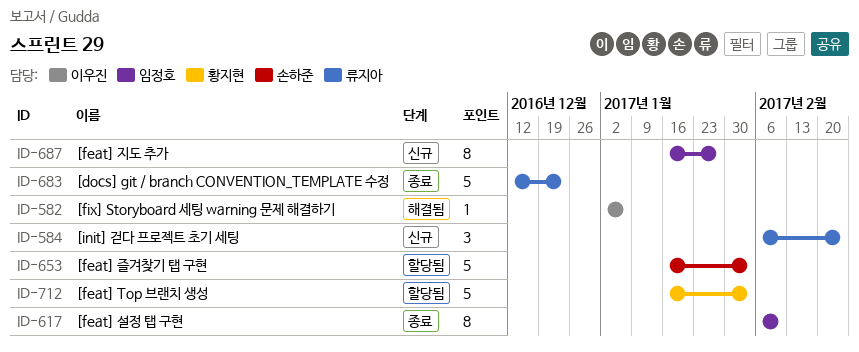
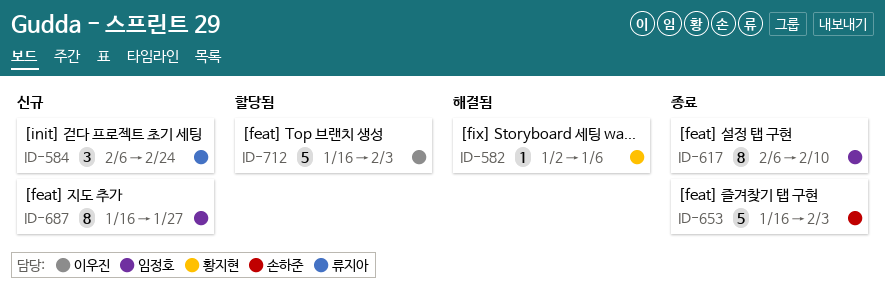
ID-582, owner: 이우진 -> 황지현
ID-653, status: 할당됨 -> 종료
ID-683: present -> none
ID-712, owner: 황지현 -> 이우진

